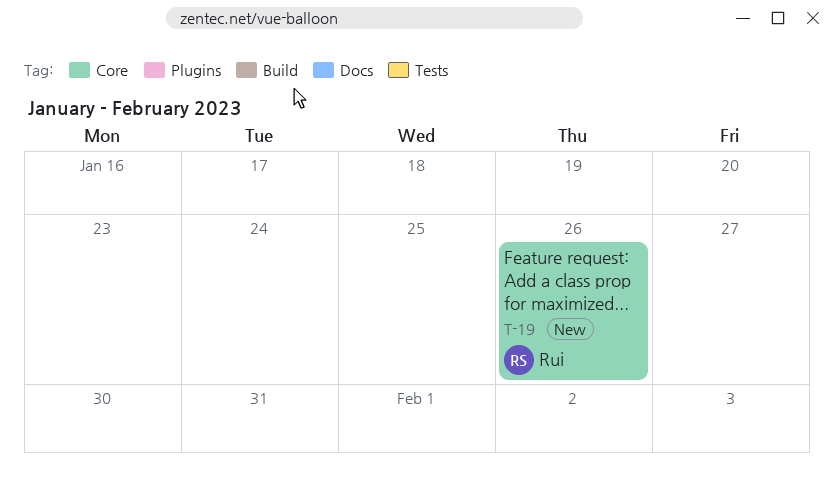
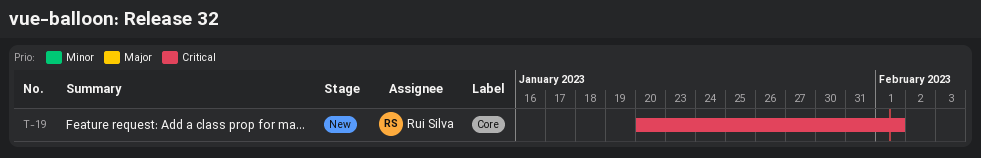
T-19, due: Jan 26 -> Feb 1

